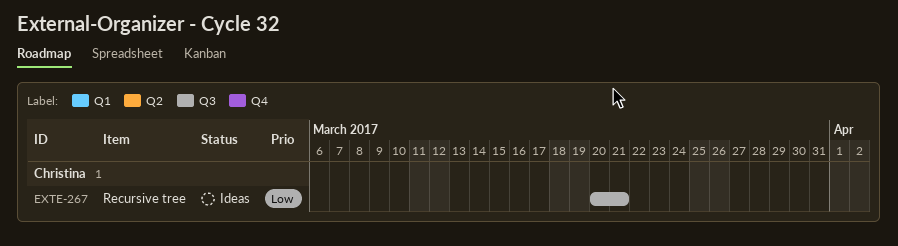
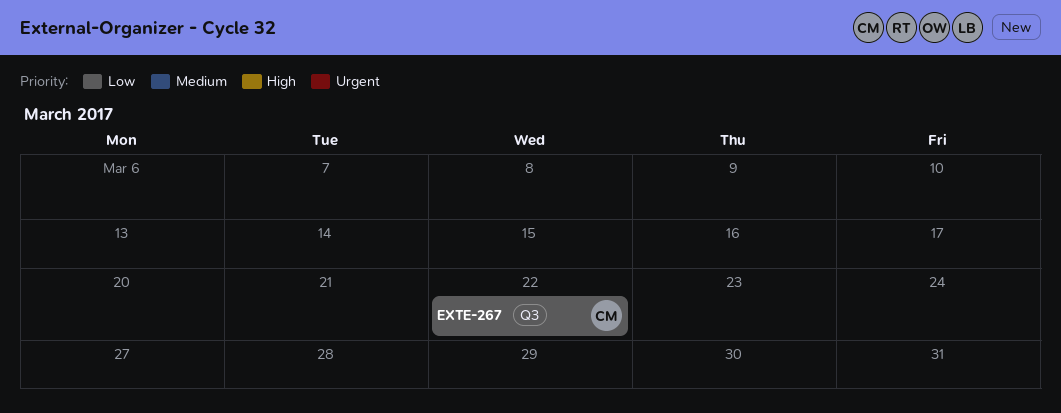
EXTE-267, due: Mar 21 -> Mar 22

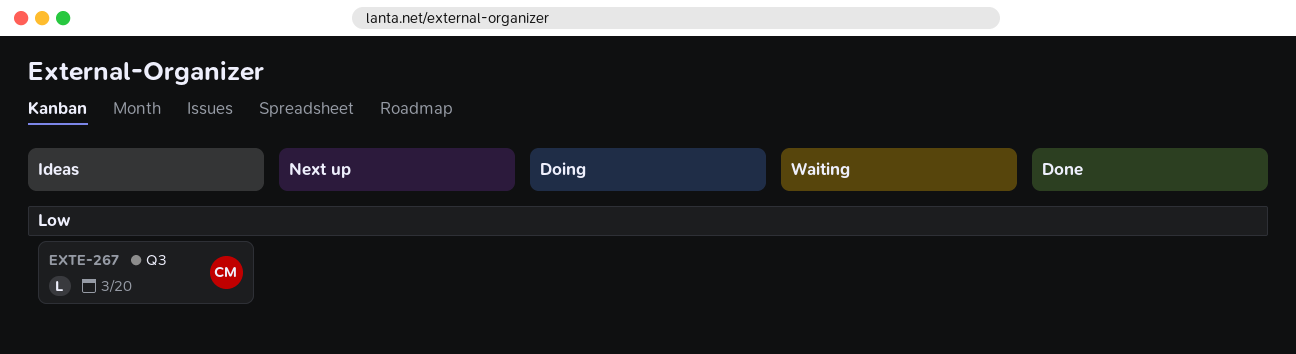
EXTE-267, due: Mar 22 -> Mar 20

